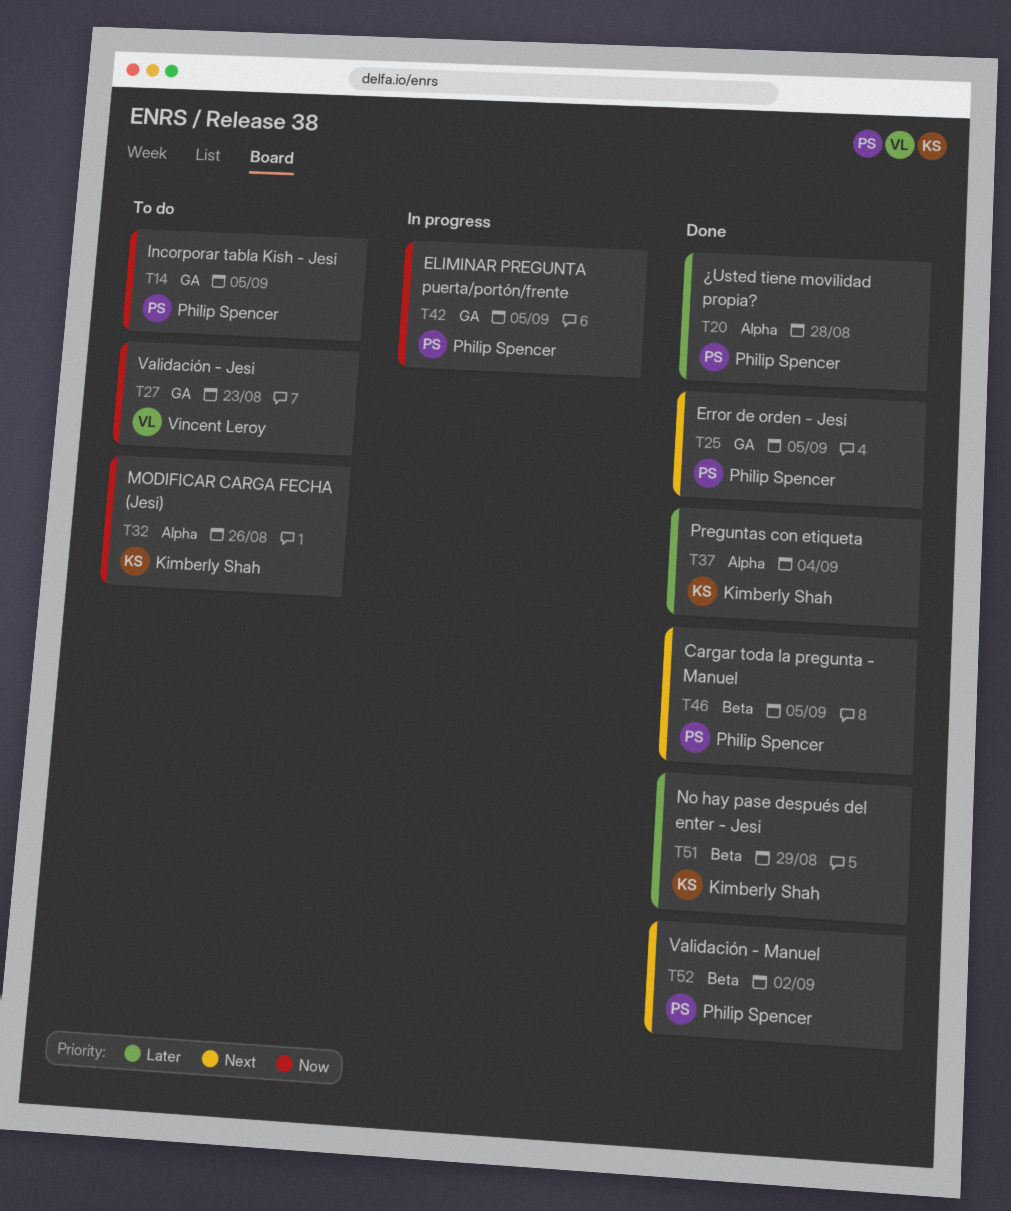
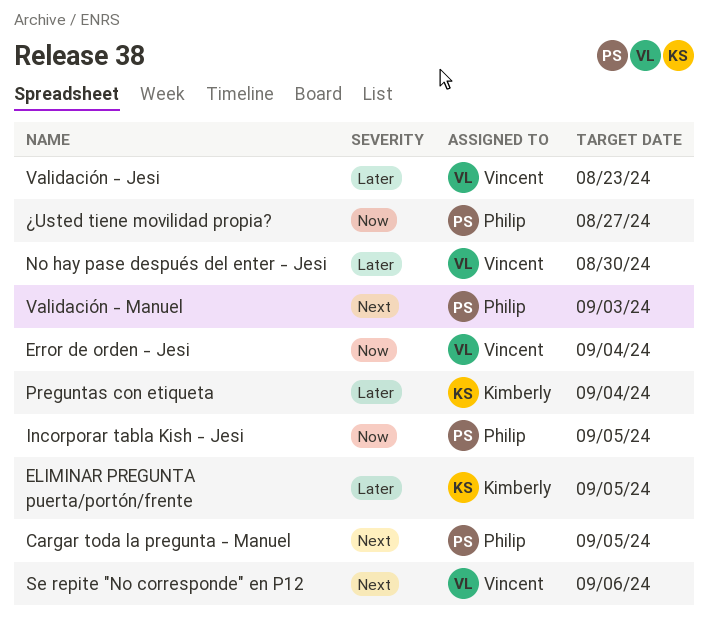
ELIMINAR PREGUNTA puerta/portón/frente, owner: Philip Spencer -> Kimberly Shah
ELIMINAR PREGUNTA puerta/portón/frente, priority: Now -> Later
Error de orden - Jesi, owner: Philip Spencer -> Vincent Leroy
Error de orden - Jesi, priority: Next -> Now
Error de orden - Jesi, due: Sep 5 -> Sep 4
MODIFICAR CARGA FECHA (Jesi): present -> none
No hay pase después del enter - Jesi, owner: Kimberly Shah -> Vincent Leroy
No hay pase después del enter - Jesi, due: Aug 29 -> Aug 30
Se repite "No corresponde" en P12: none -> present
Validación - Jesi, priority: Now -> Later
Validación - Manuel, due: Sep 2 -> Sep 3
¿Usted tiene movilidad propia?, priority: Later -> Now
¿Usted tiene movilidad propia?, due: Aug 28 -> Aug 27

